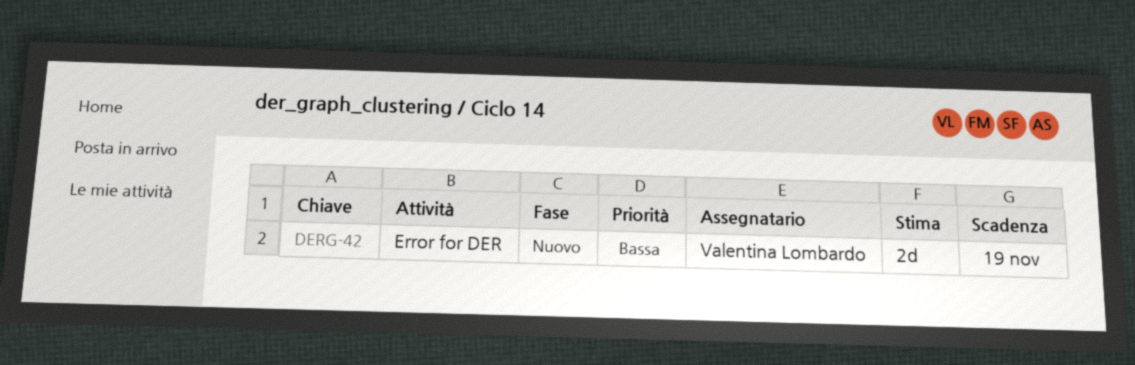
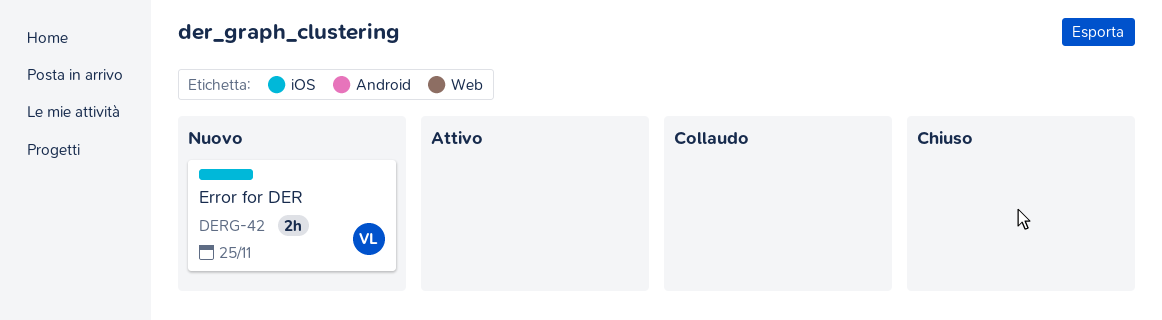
DERG-42, estimate: 2d -> 2h
DERG-42, due: Nov 19 -> Nov 25

